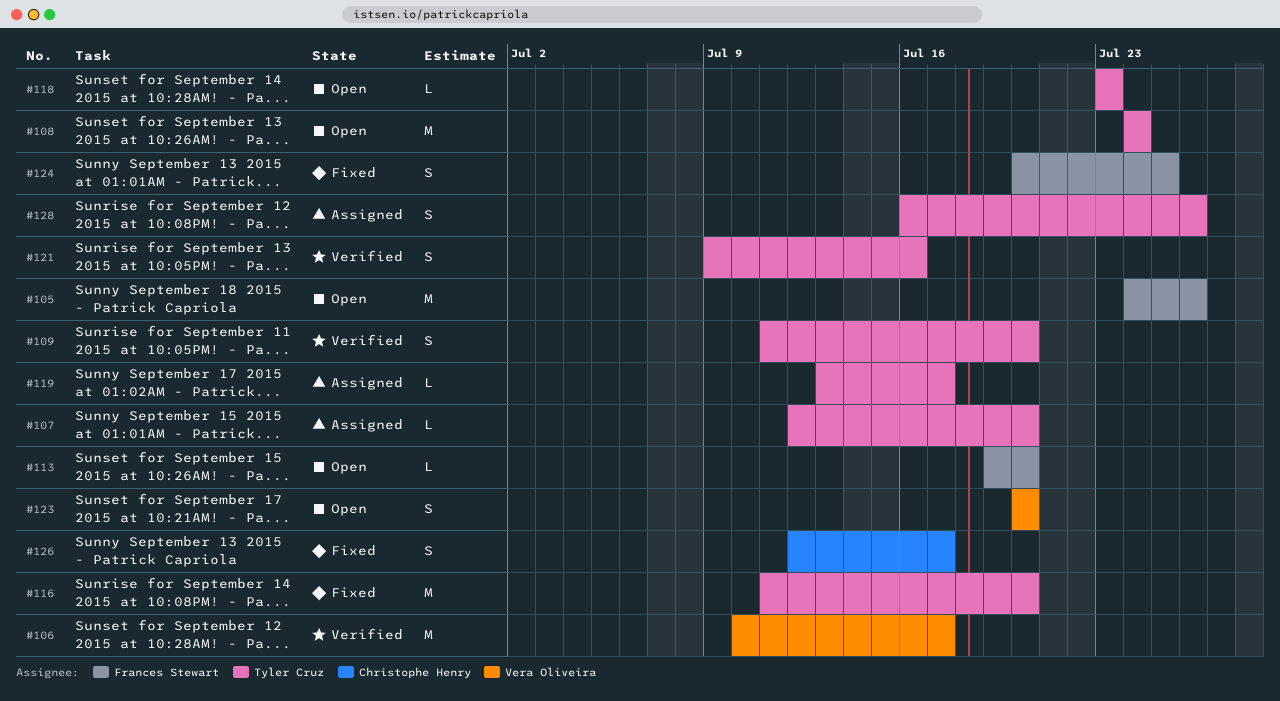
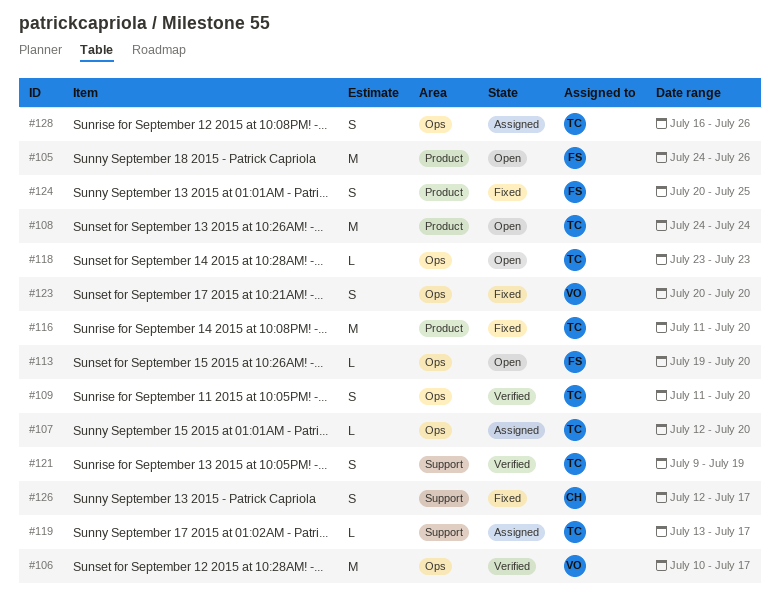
#121, due: Jul 16 -> Jul 19
#123, status: Open -> Fixed

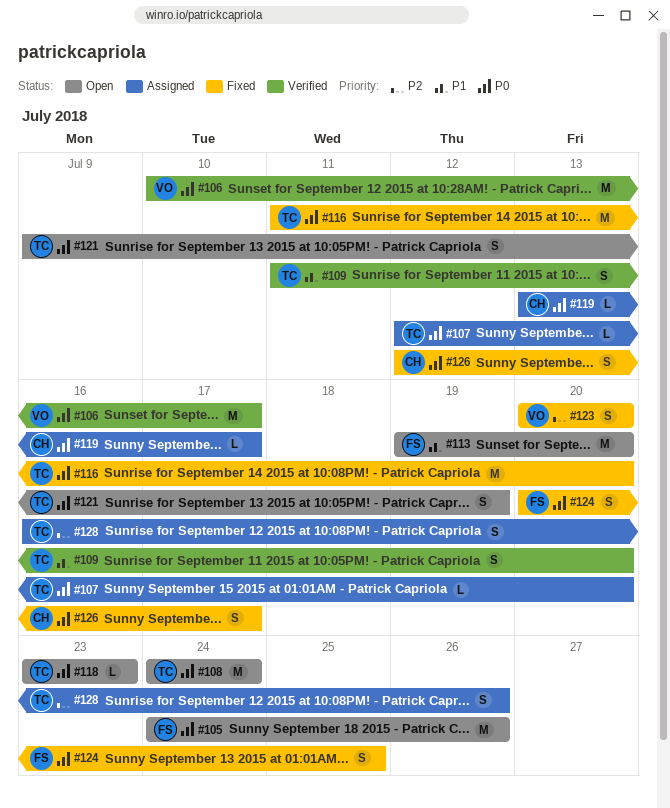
#113, estimate: L -> M
#119, owner: TC -> CH
#121, status: Verified -> Open

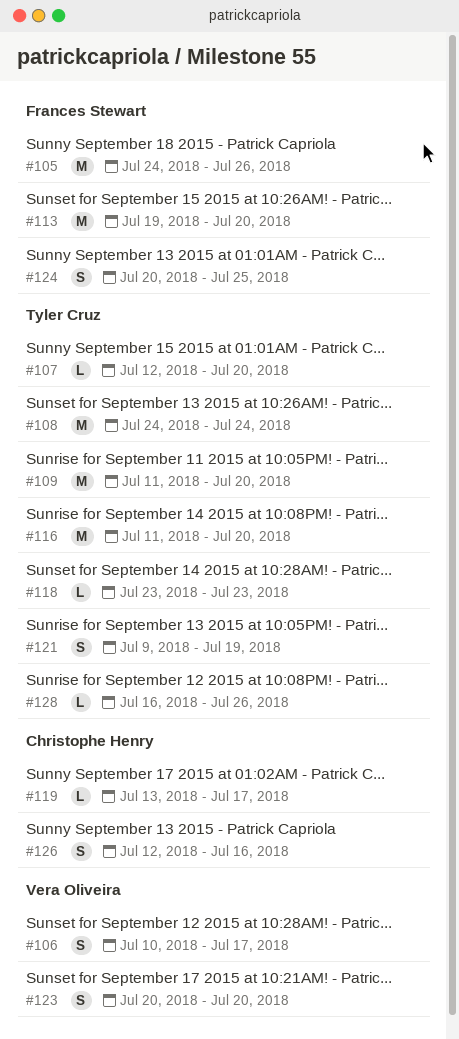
#106, estimate: M -> S
#109, estimate: S -> M
#126, due: Jul 17 -> Jul 16
#128, estimate: S -> L

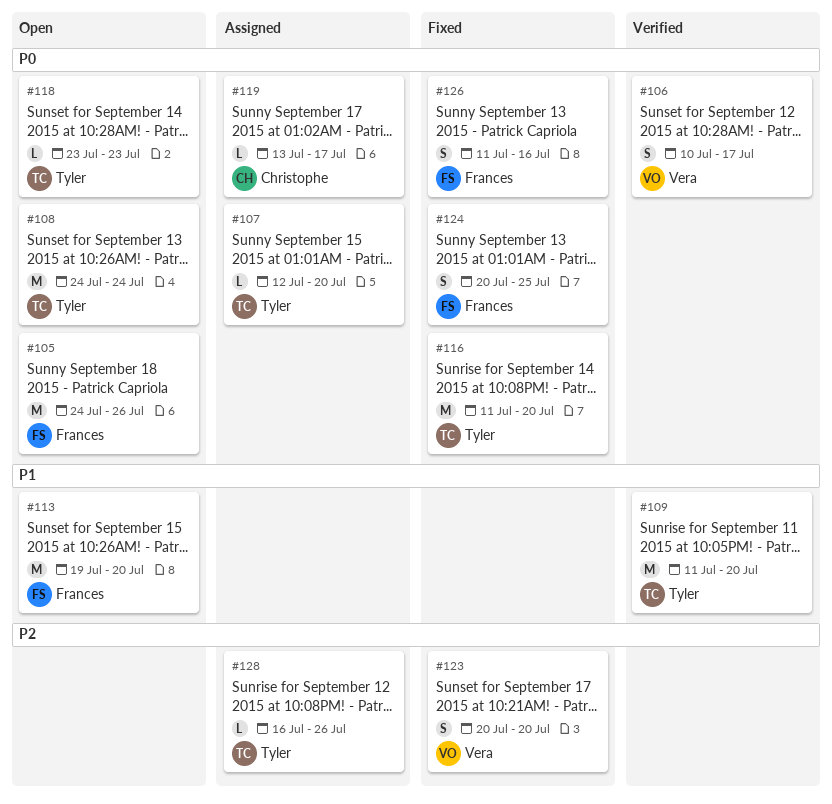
#121: present -> none
#126, owner: Christophe Henry -> Frances Stewart
#126, start: Jul 12 -> Jul 11

